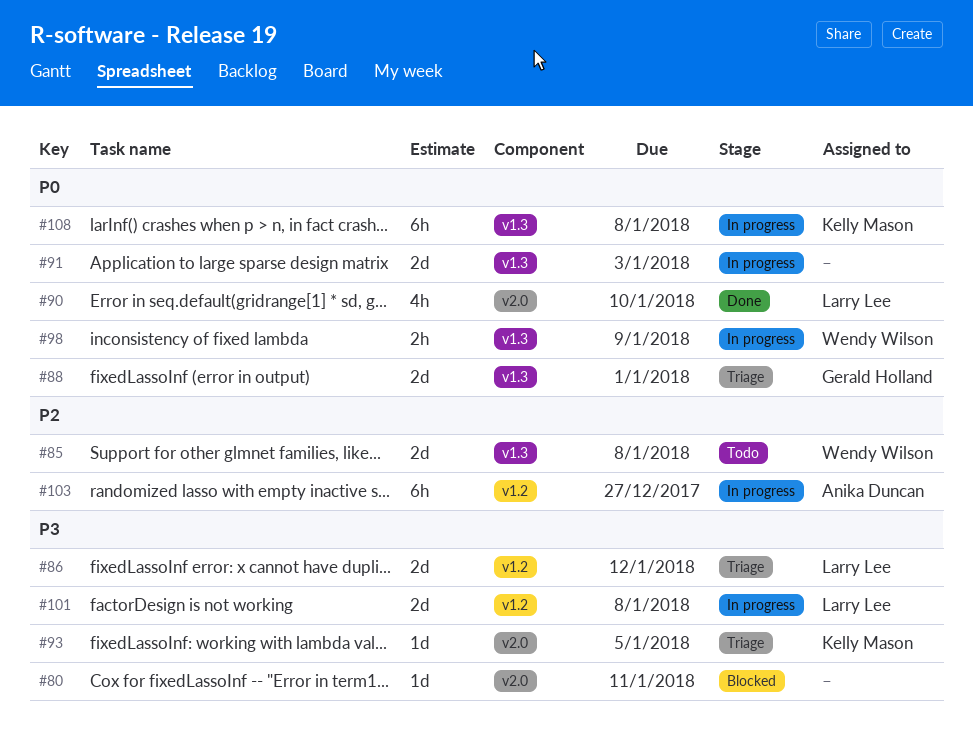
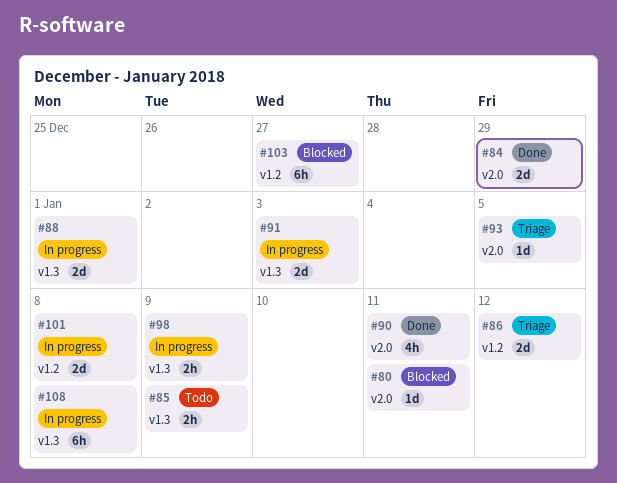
#84: none -> present
#85, estimate: 2d -> 2h
#85, due: Jan 8 -> Jan 9
#88, status: Triage -> In progress
#90, due: Jan 10 -> Jan 11
#103, status: In progress -> Blocked

